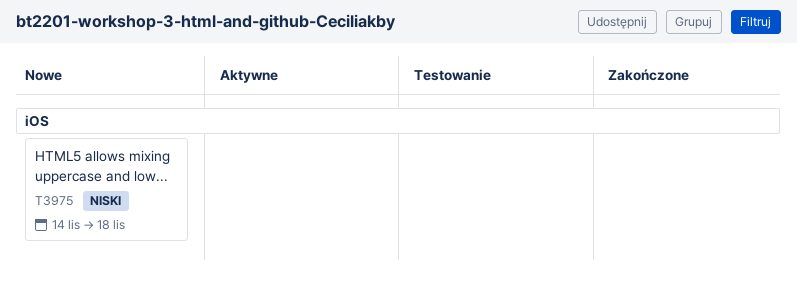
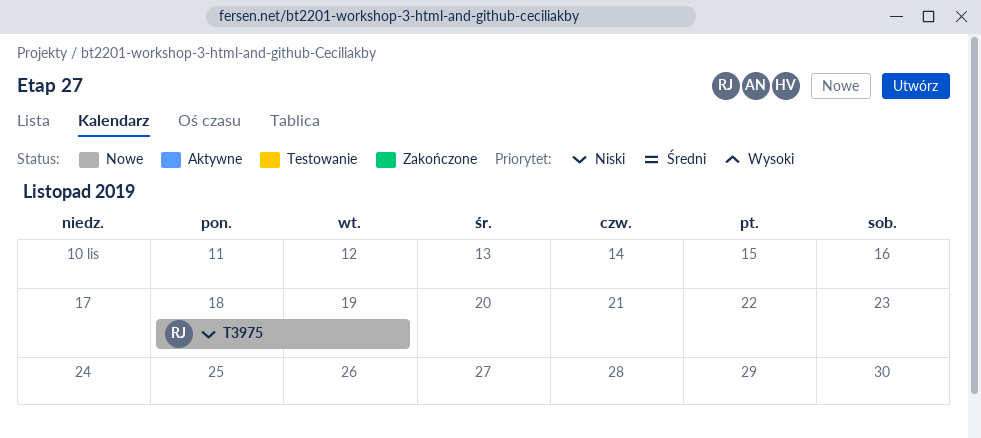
T3975, start: Nov 14 -> Nov 18
T3975, due: Nov 18 -> Nov 19

